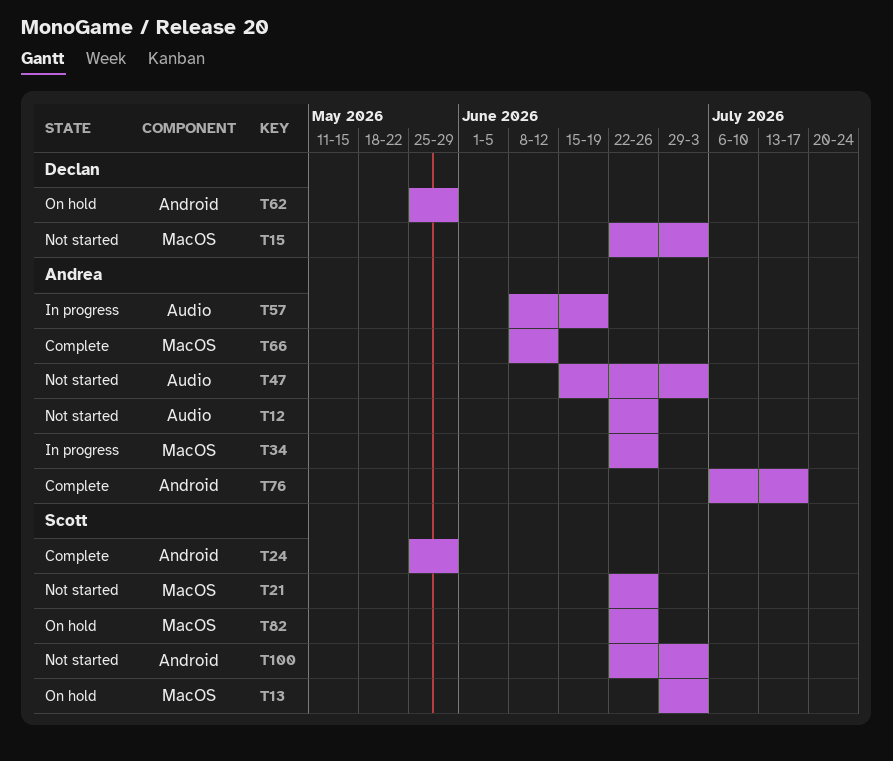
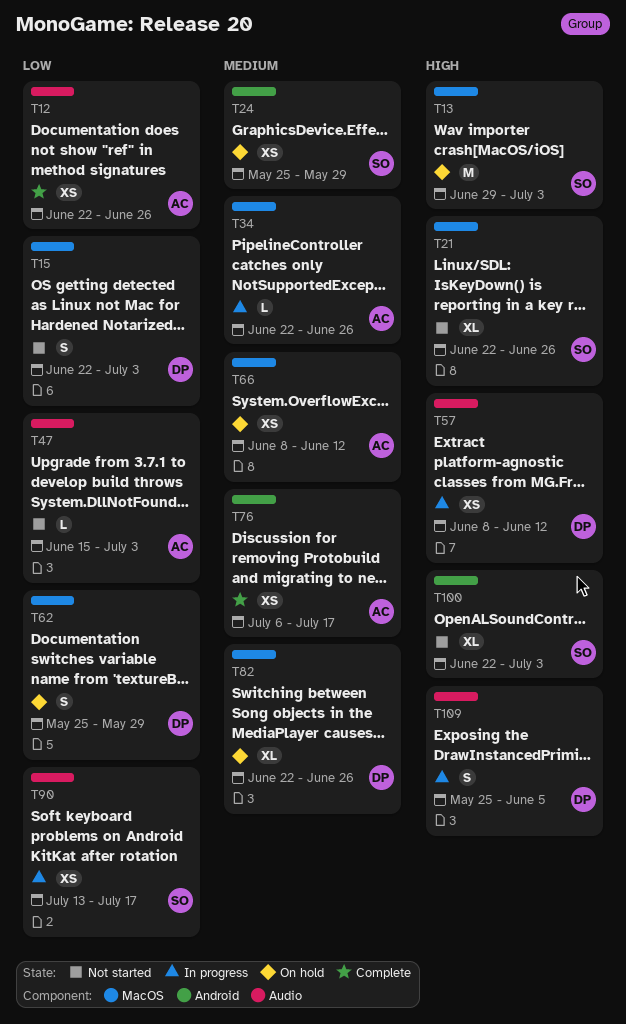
T12, status: Not started -> Complete
T24, status: Complete -> On hold
T57, owner: Andrea -> Declan
T57, due: Jun 19 -> Jun 12
T62, label: Android -> MacOS
T66, status: Complete -> On hold
T82, owner: Scott -> Declan
T90: none -> present
T109: none -> present

